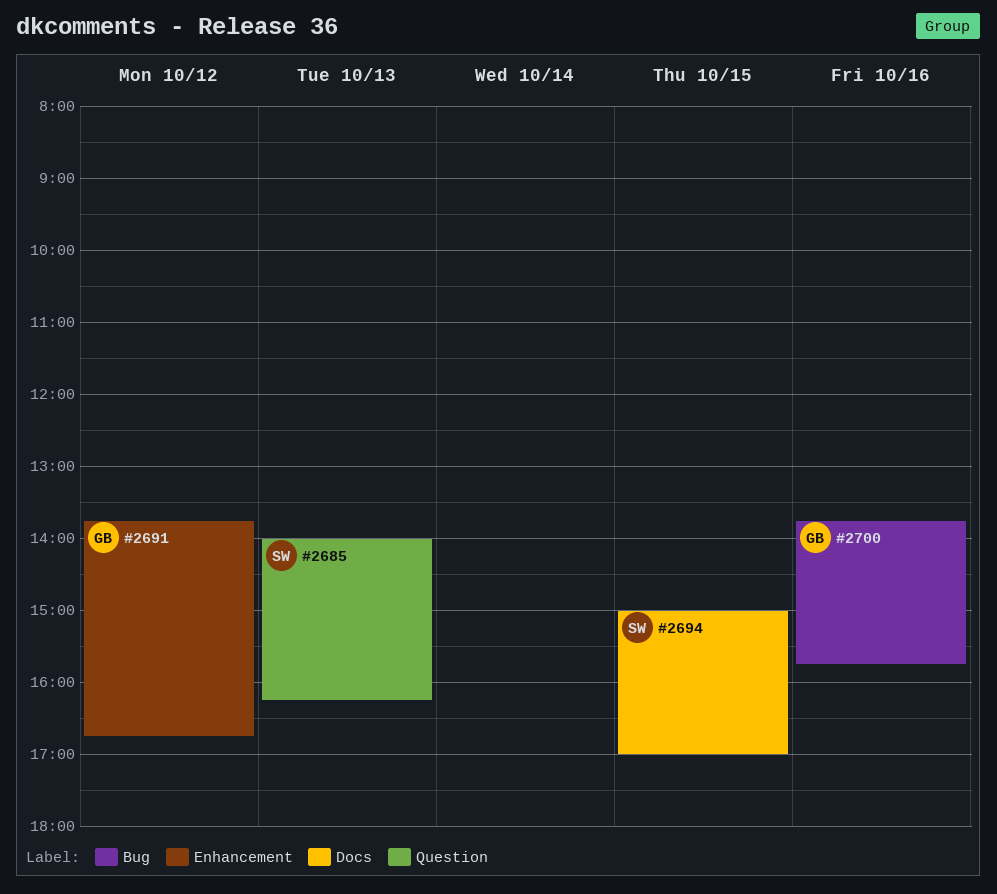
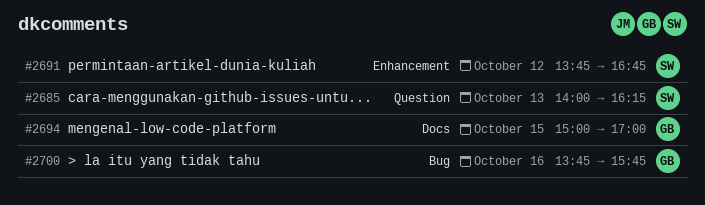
#2691, owner: GB -> SW
#2694, owner: SW -> GB

